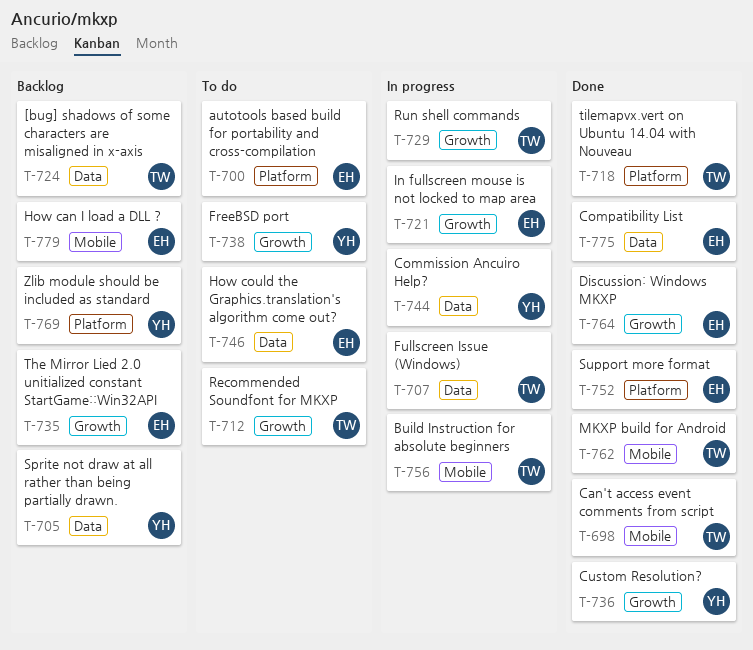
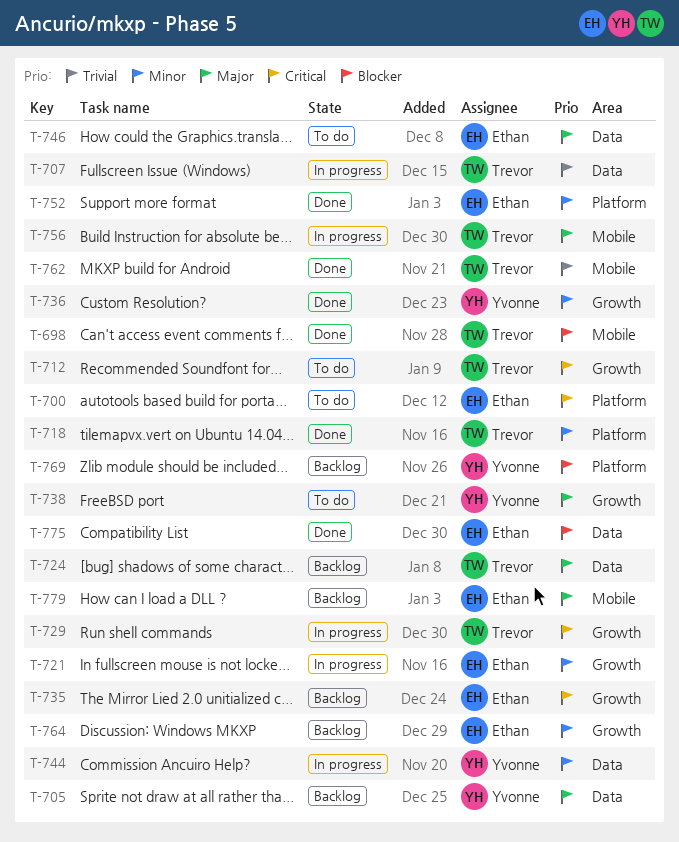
T-764, status: Done -> Backlog

